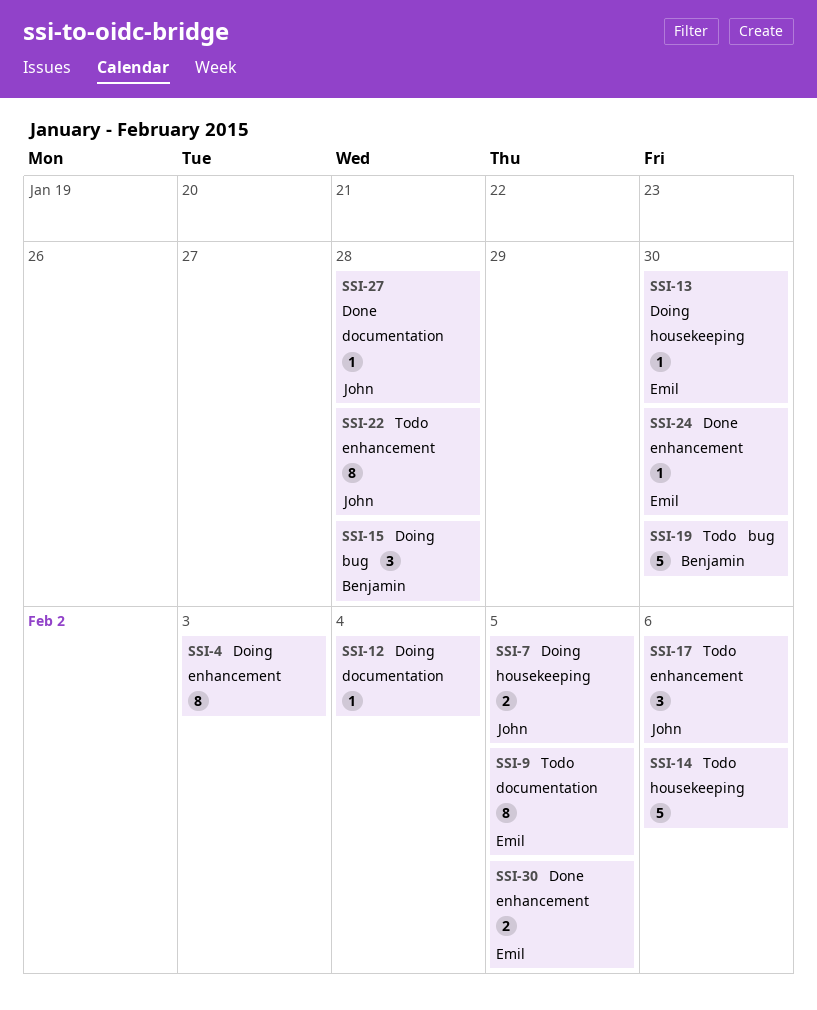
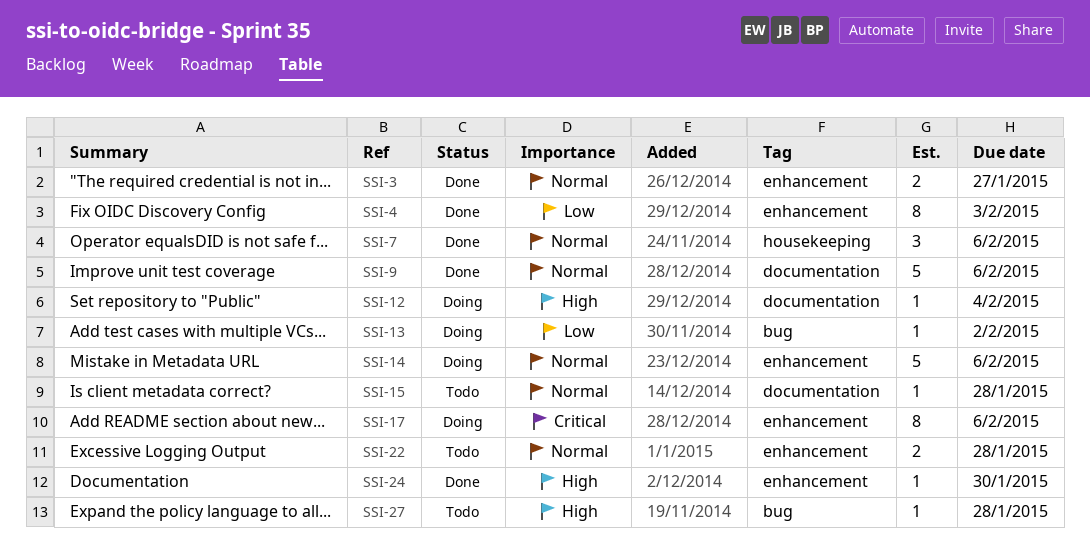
SSI-3: none -> present
SSI-4, status: Doing -> Done
SSI-7, status: Doing -> Done
SSI-7, estimate: 2 -> 3
SSI-7, due: Feb 5 -> Feb 6
SSI-9, status: Todo -> Done
SSI-9, estimate: 8 -> 5
SSI-9, due: Feb 5 -> Feb 6
SSI-13, label: housekeeping -> bug
SSI-13, due: Jan 30 -> Feb 2
SSI-14, status: Todo -> Doing
SSI-14, label: housekeeping -> enhancement
SSI-15, status: Doing -> Todo
SSI-15, label: bug -> documentation
SSI-15, estimate: 3 -> 1
SSI-17, status: Todo -> Doing
SSI-17, estimate: 3 -> 8
SSI-19: present -> none
SSI-22, estimate: 8 -> 2
SSI-27, status: Done -> Todo
SSI-27, label: documentation -> bug
SSI-30: present -> none

